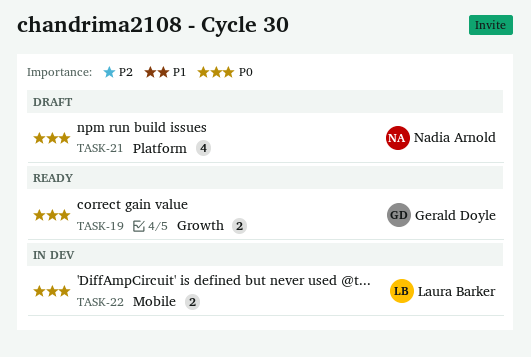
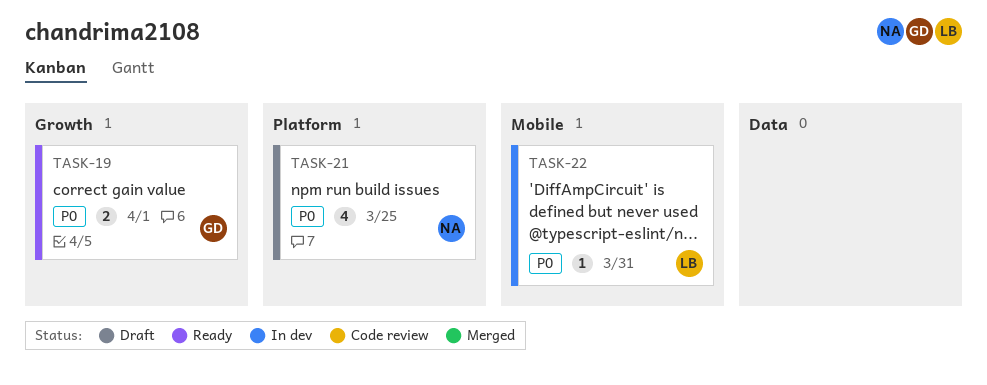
TASK-22, estimate: 2 -> 1

